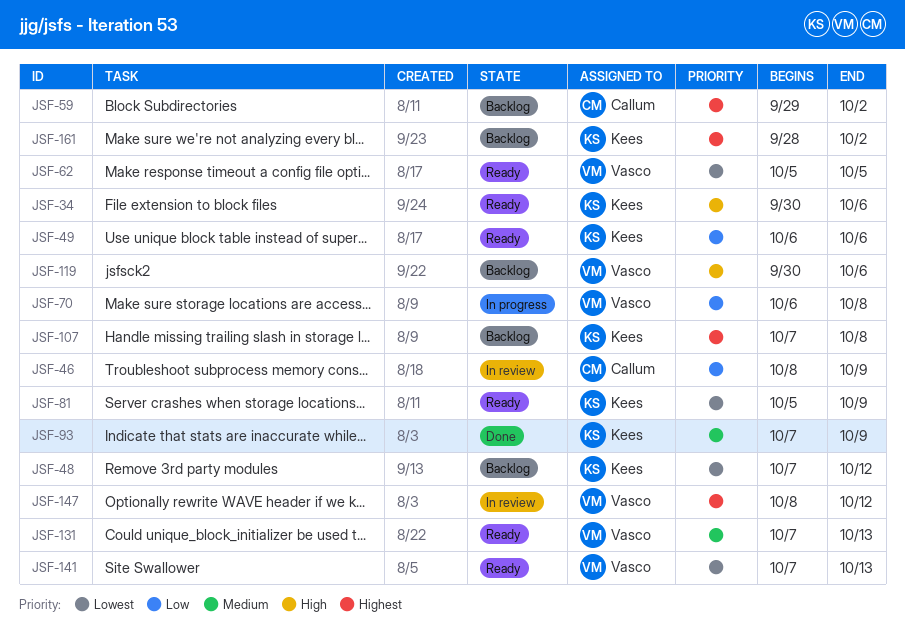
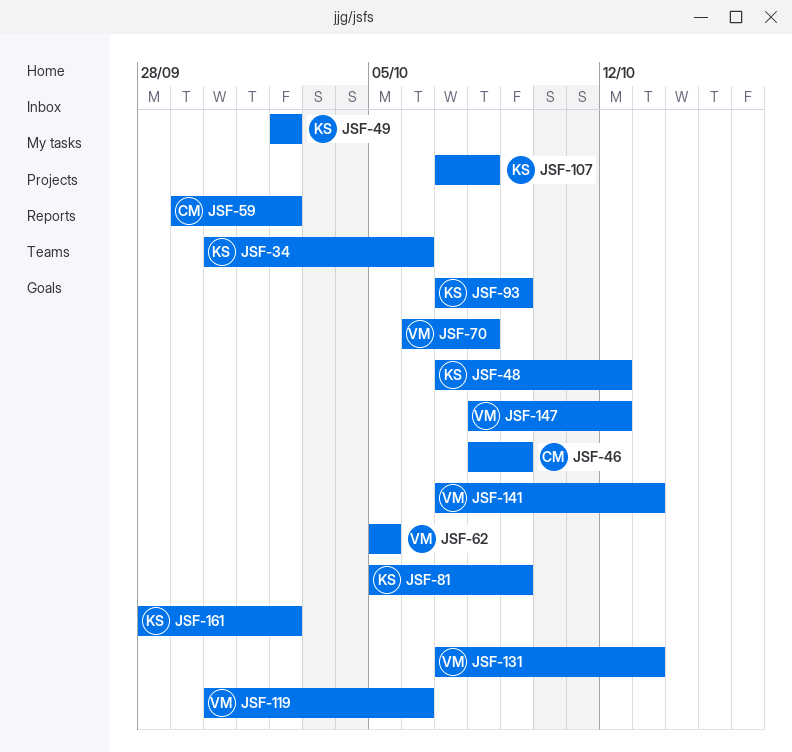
JSF-49, start: Oct 6 -> Oct 2
JSF-49, due: Oct 6 -> Oct 2

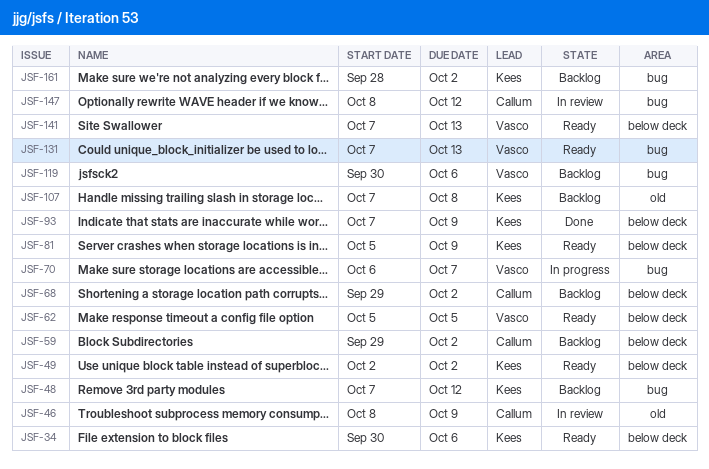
JSF-68: none -> present
JSF-70, due: Oct 8 -> Oct 7
JSF-147, owner: Vasco -> Callum

